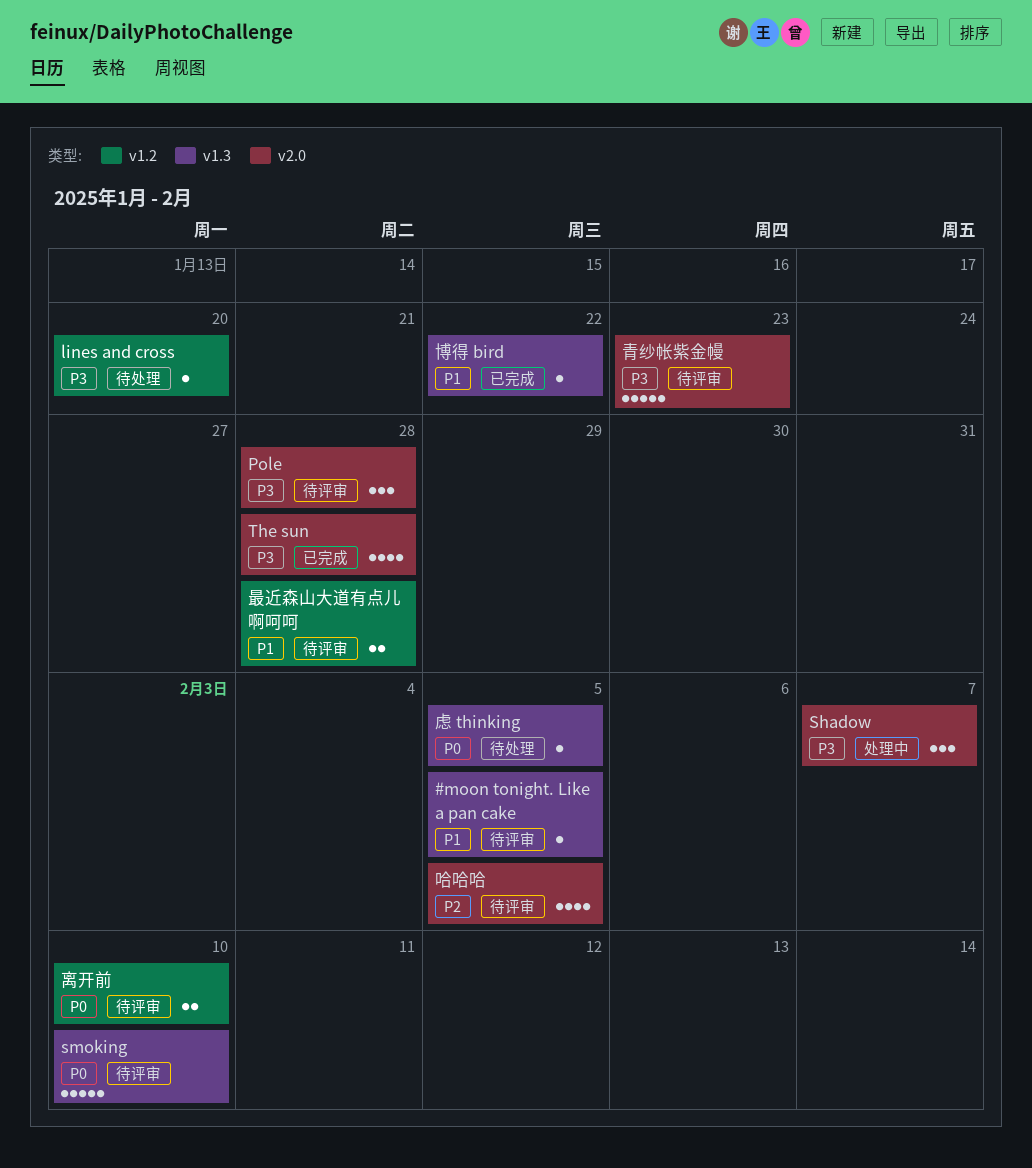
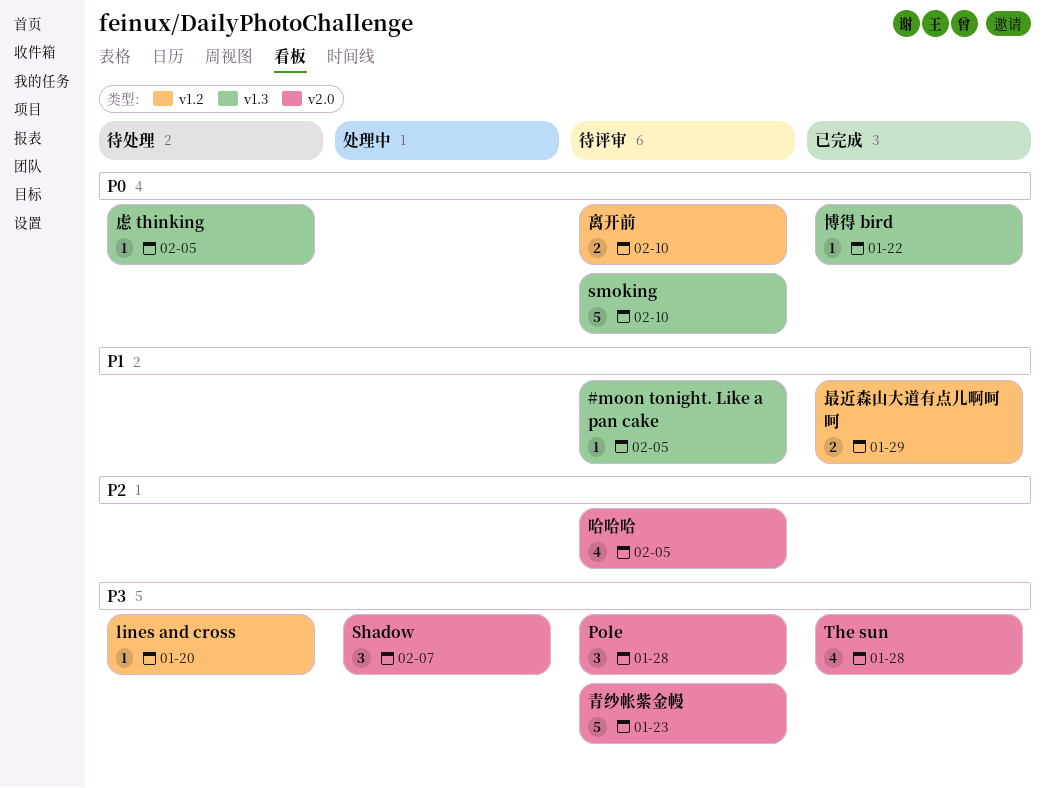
博得 bird, priority: P1 -> P0
最近森山大道有点儿啊呵呵, status: 待评审 -> 已完成
最近森山大道有点儿啊呵呵, due: Jan 28 -> Jan 29

